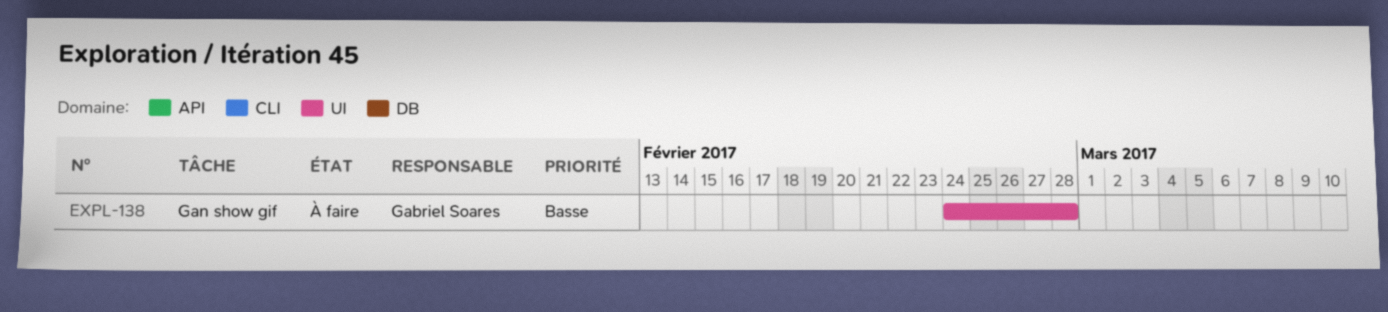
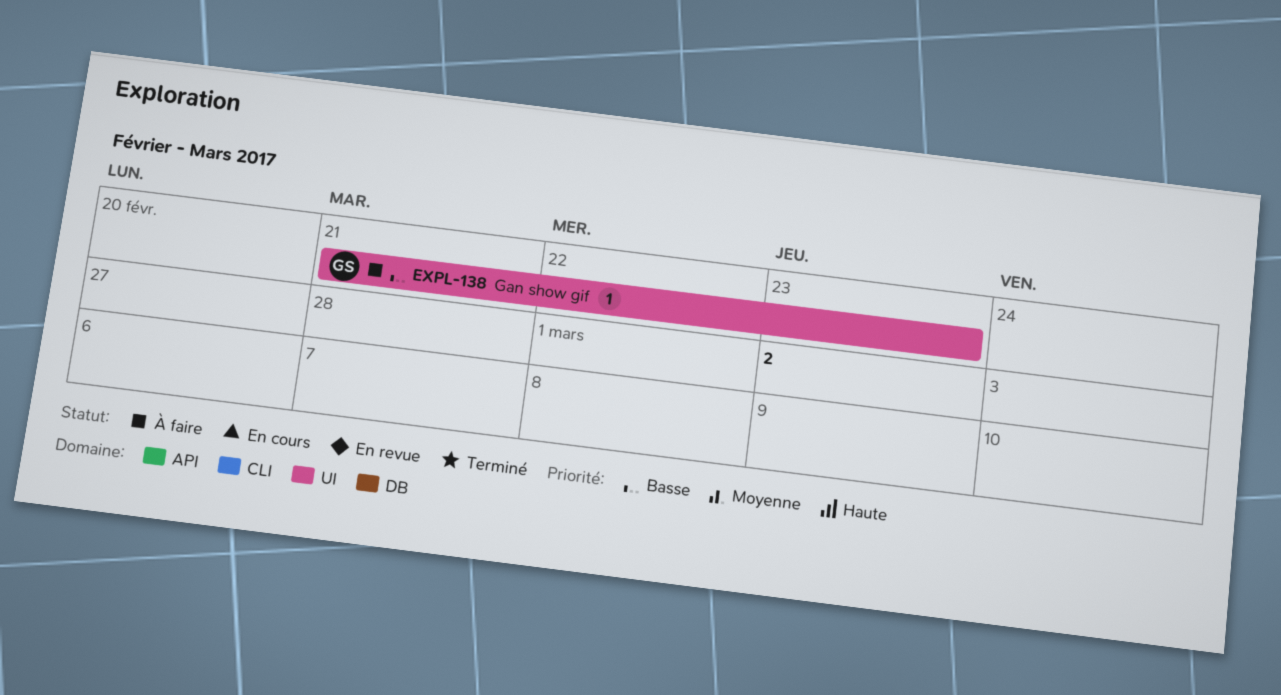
EXPL-138, start: Feb 24 -> Feb 21
EXPL-138, due: Feb 28 -> Feb 23

